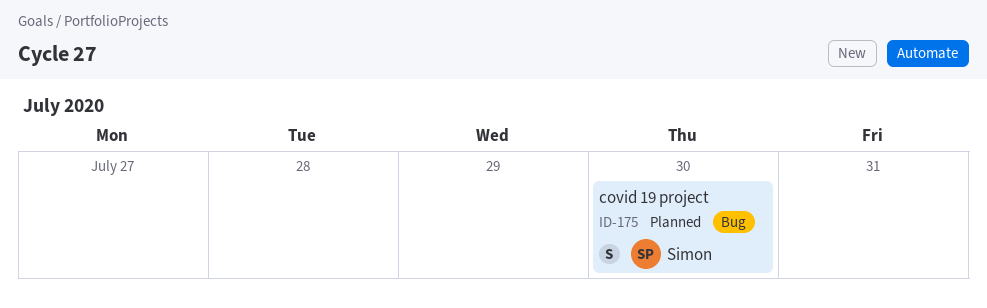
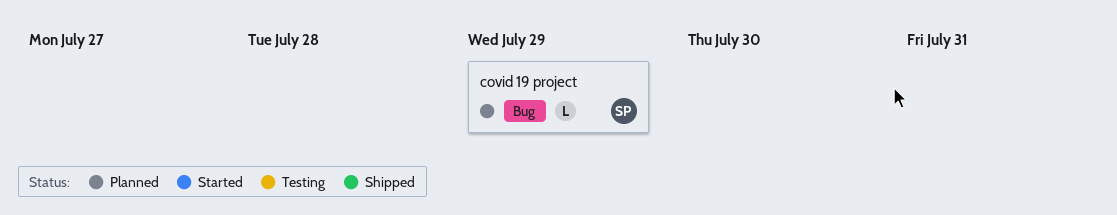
covid 19 project, estimate: S -> L
covid 19 project, due: Jul 30 -> Jul 29

